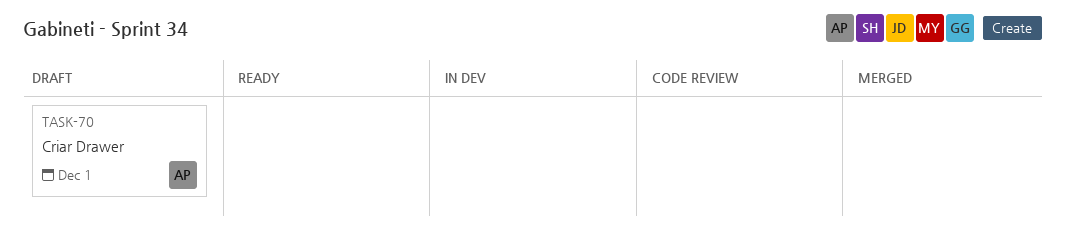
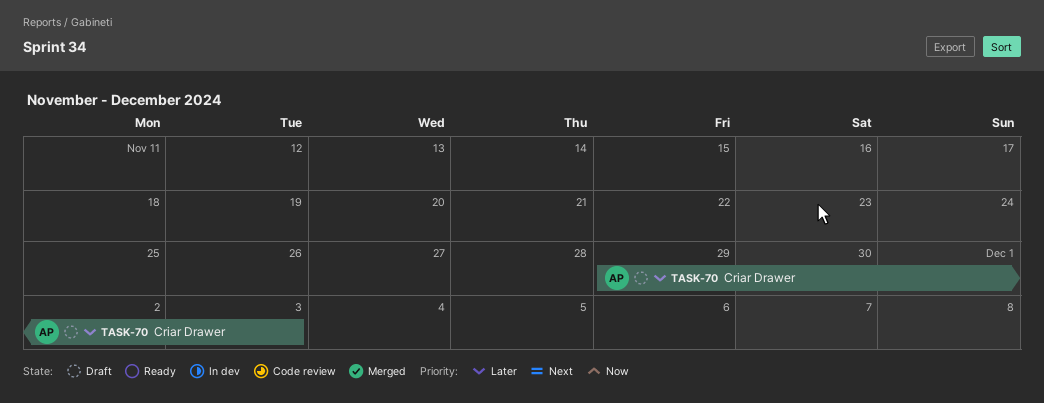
TASK-70, due: Dec 1 -> Dec 3

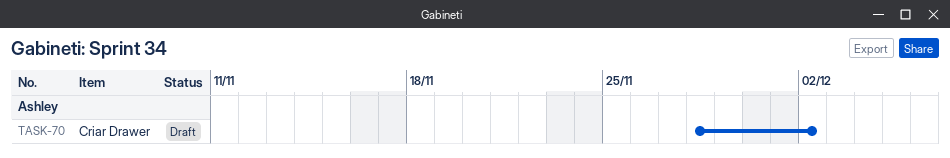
TASK-70, start: Nov 29 -> Nov 28
TASK-70, due: Dec 3 -> Dec 2

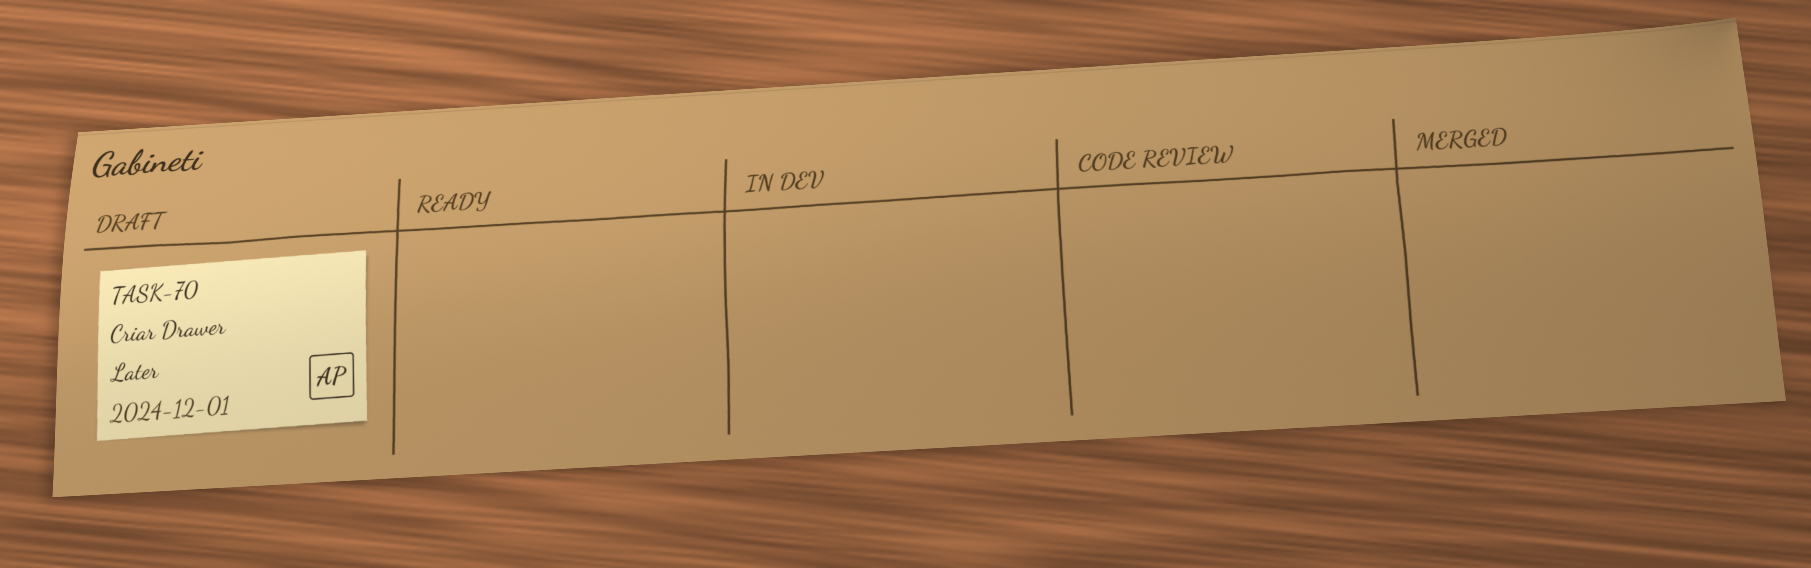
TASK-70, due: Dec 2 -> Dec 1

